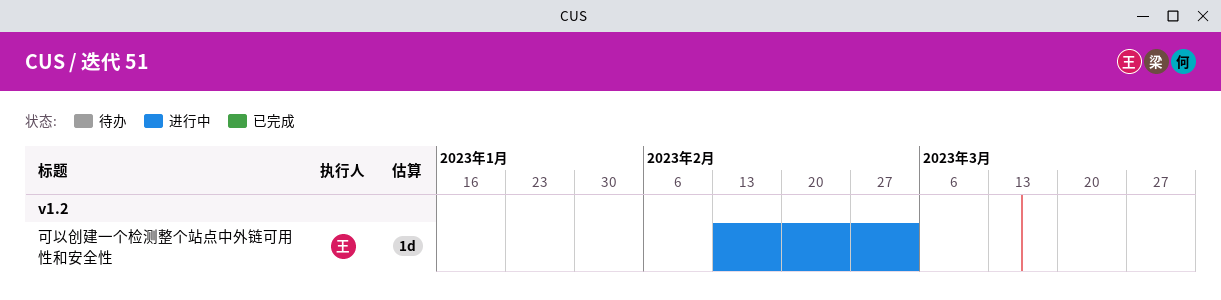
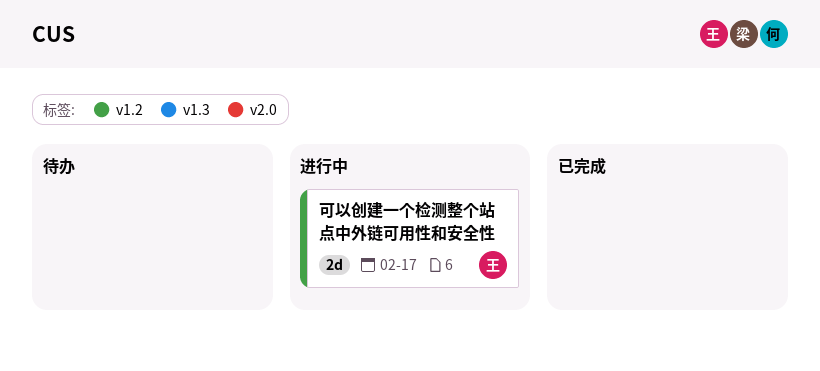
可以创建一个检测整个站点中外链可用性和安全性, estimate: 1d -> 2d
可以创建一个检测整个站点中外链可用性和安全性, due: Mar 3 -> Feb 17

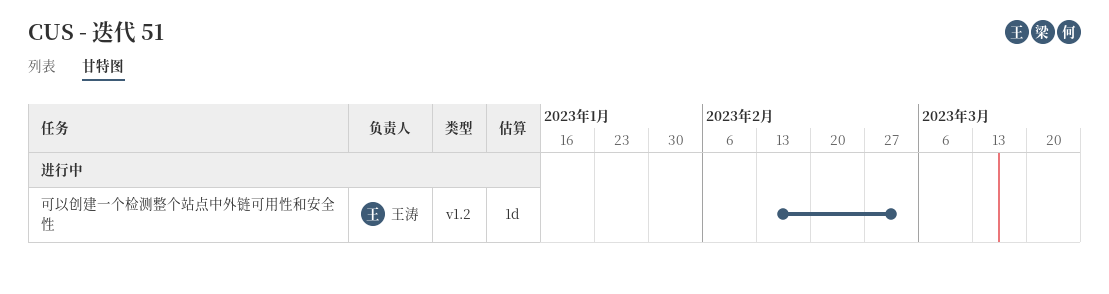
可以创建一个检测整个站点中外链可用性和安全性, estimate: 2d -> 1d
可以创建一个检测整个站点中外链可用性和安全性, due: Feb 17 -> Mar 3

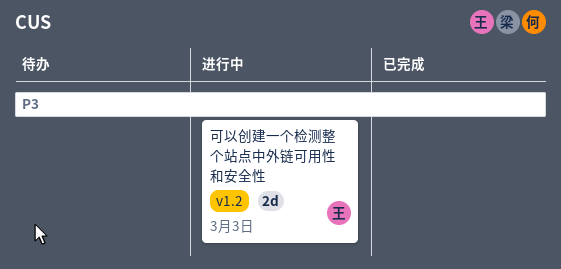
可以创建一个检测整个站点中外链可用性和安全性, estimate: 1d -> 2d

